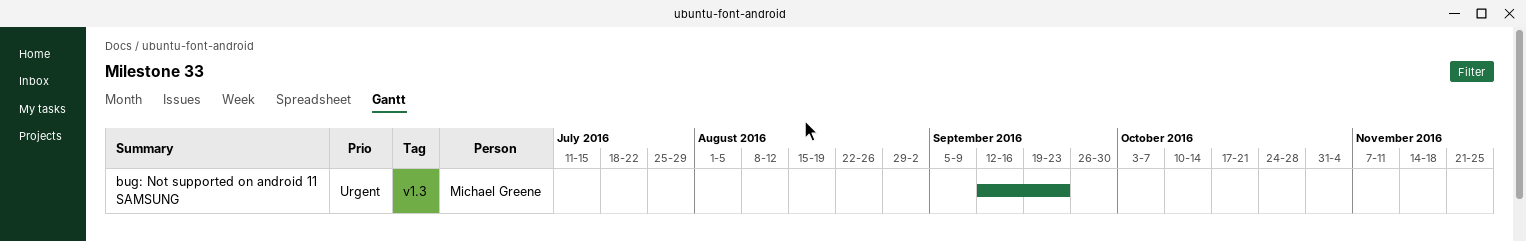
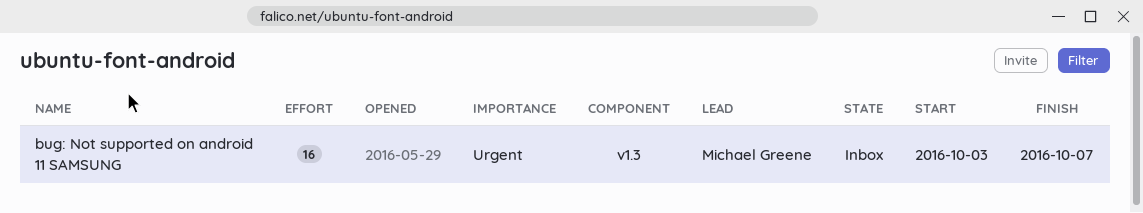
bug: Not supported on android 11 SAMSUNG, start: Sep 12 -> Oct 3
bug: Not supported on android 11 SAMSUNG, due: Sep 23 -> Oct 7

